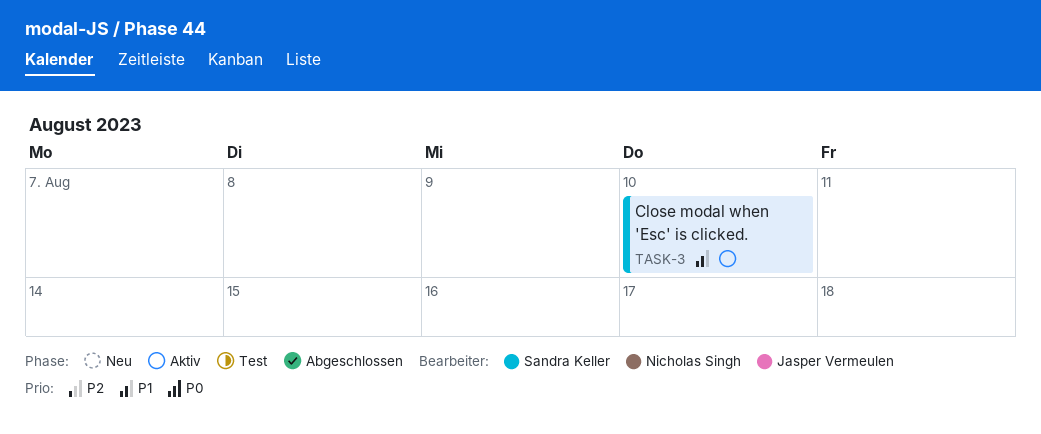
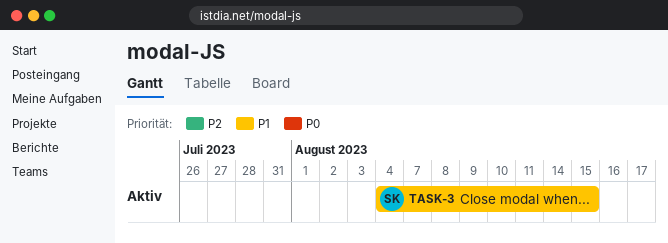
TASK-3, due: Aug 10 -> Aug 15

